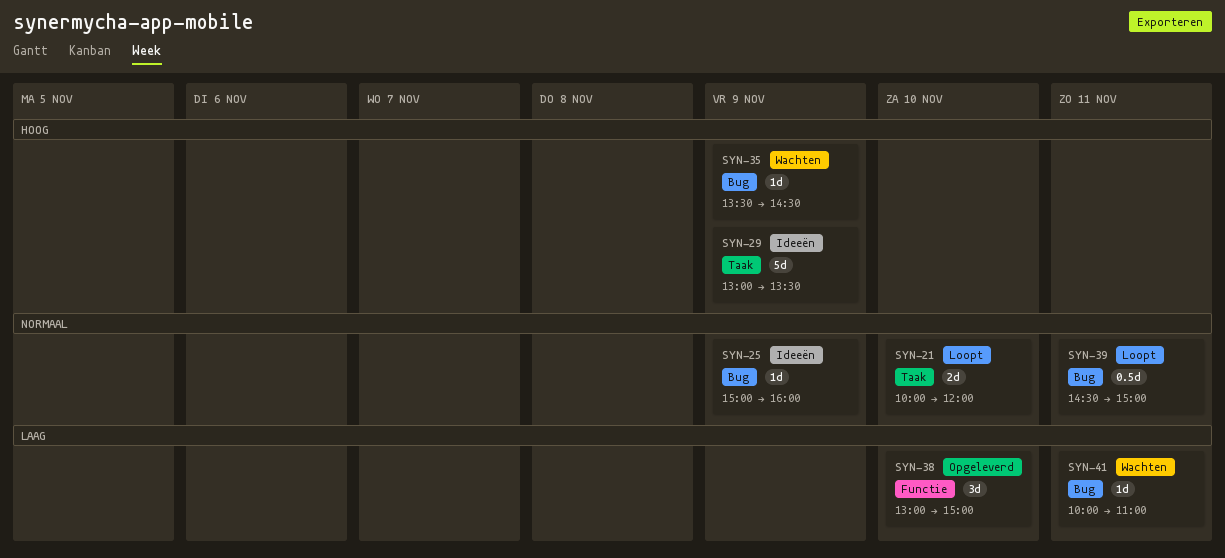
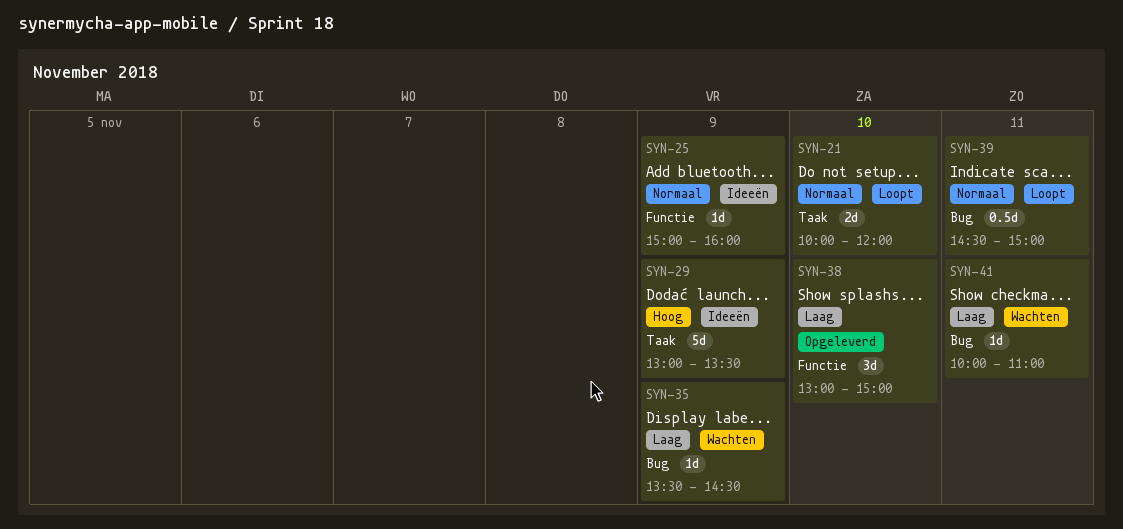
SYN-25, label: Bug -> Functie
SYN-35, priority: Hoog -> Laag

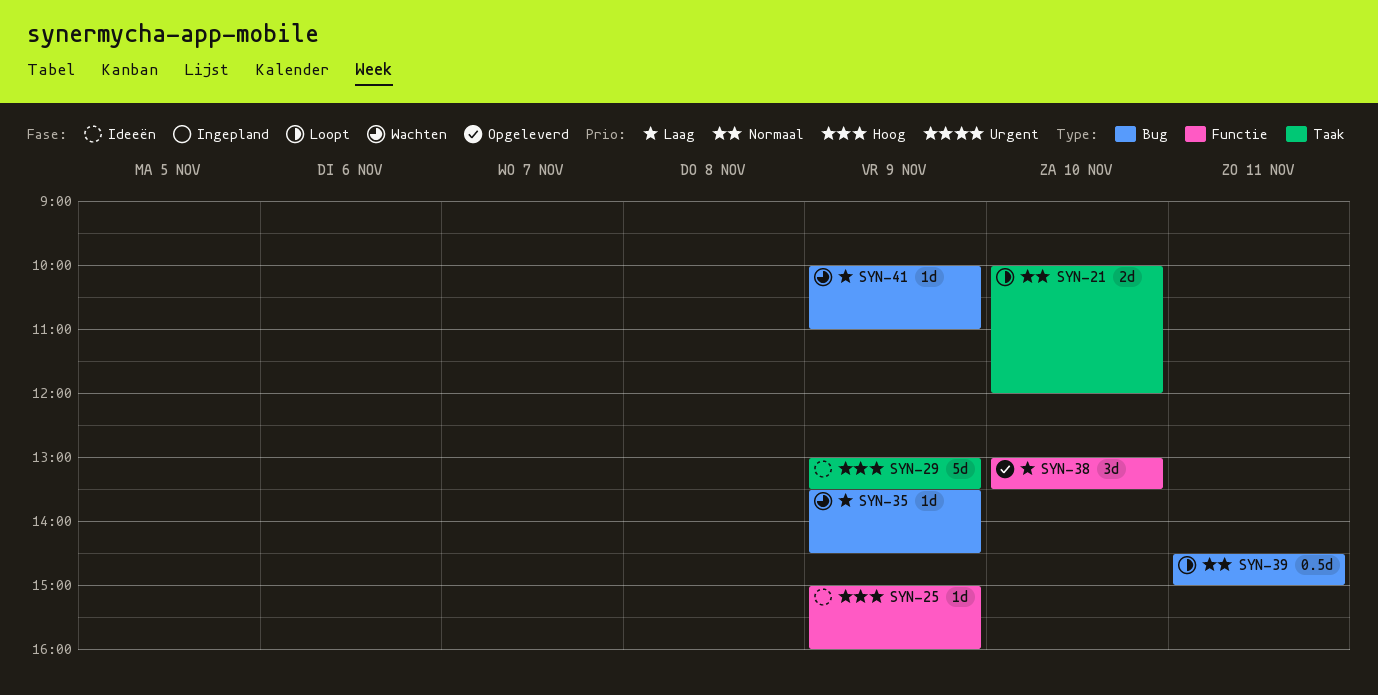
SYN-25, priority: Normaal -> Hoog
SYN-38, ends: 15:00 -> 13:30
SYN-41, day: Nov 11 -> Nov 9

